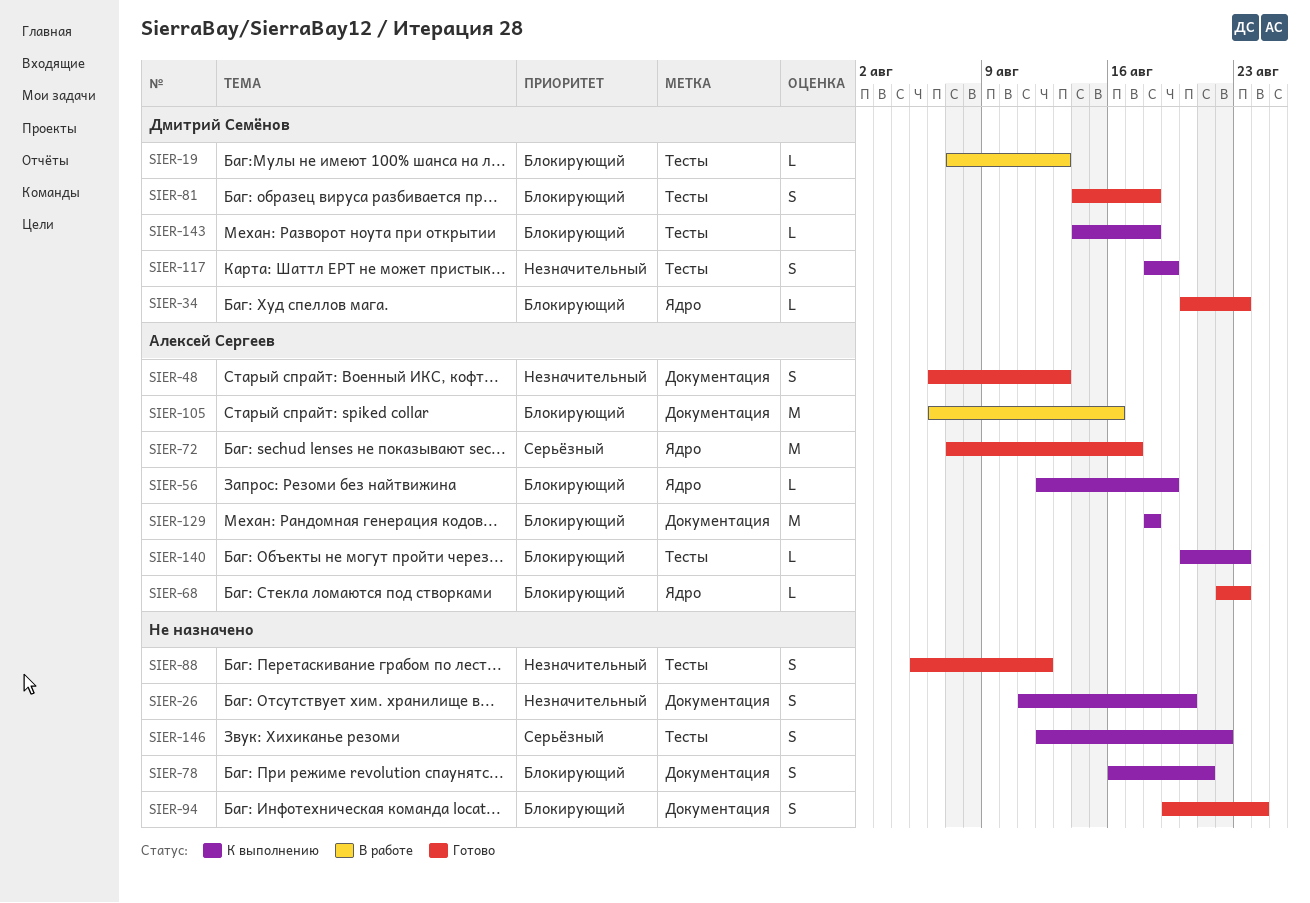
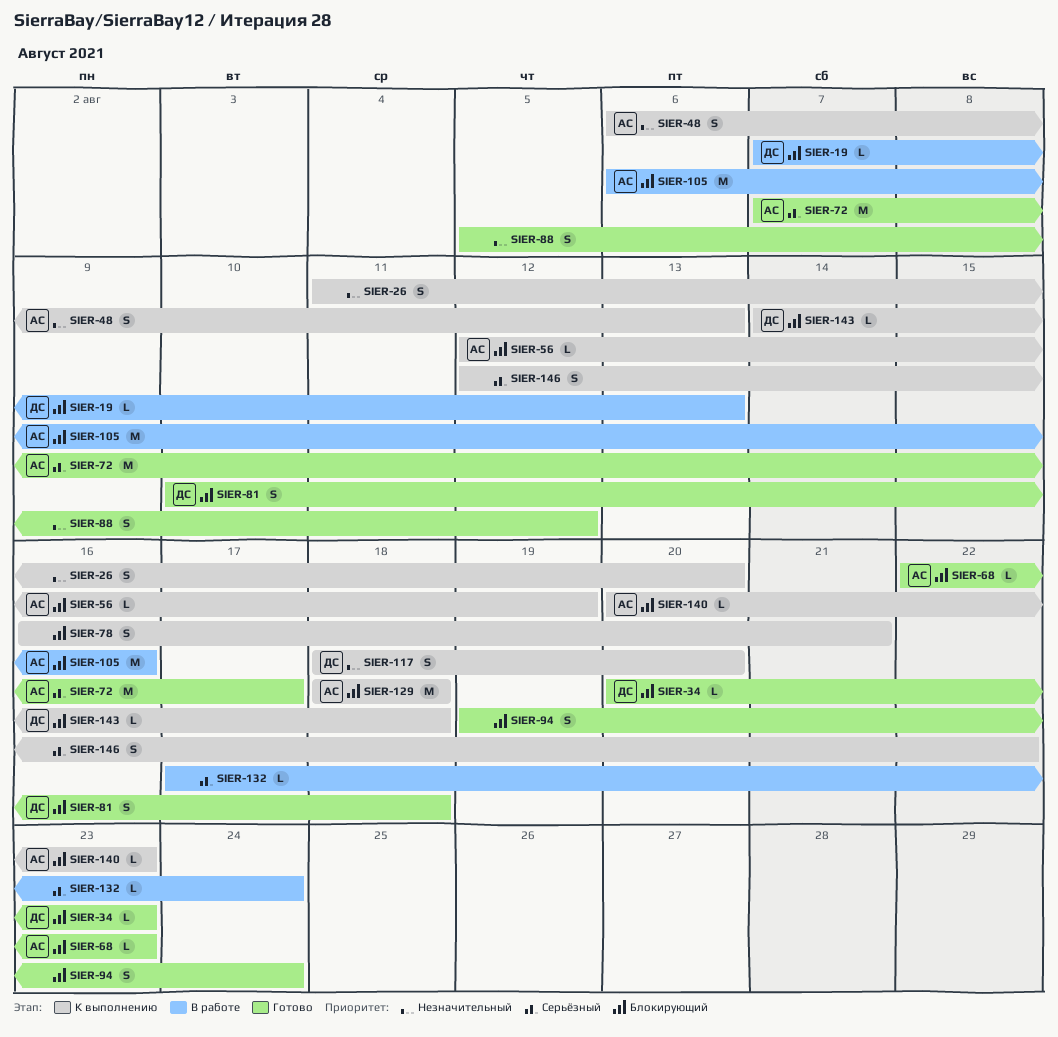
SIER-48, status: Готово -> К выполнению
SIER-81, start: Aug 14 -> Aug 10
SIER-117, due: Aug 19 -> Aug 20
SIER-132: none -> present

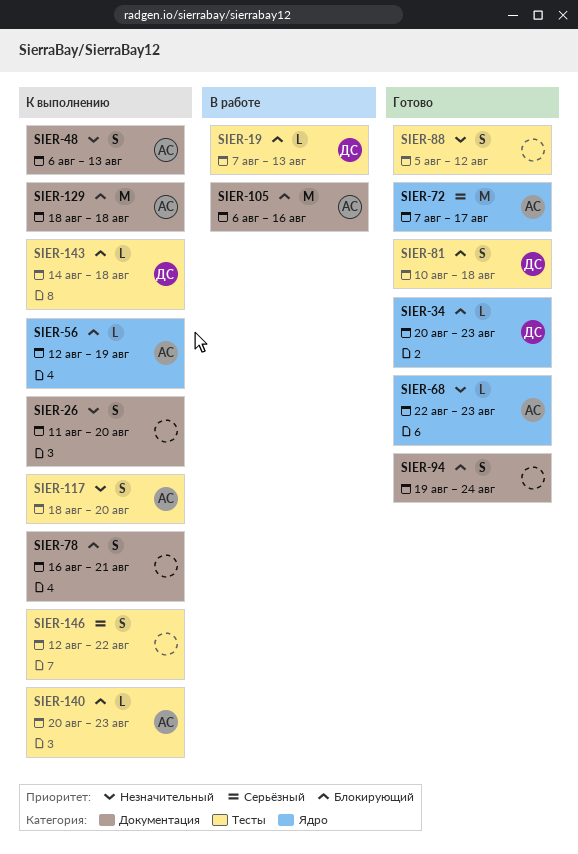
SIER-68, priority: Блокирующий -> Незначительный
SIER-117, owner: ДС -> АС
SIER-132: present -> none

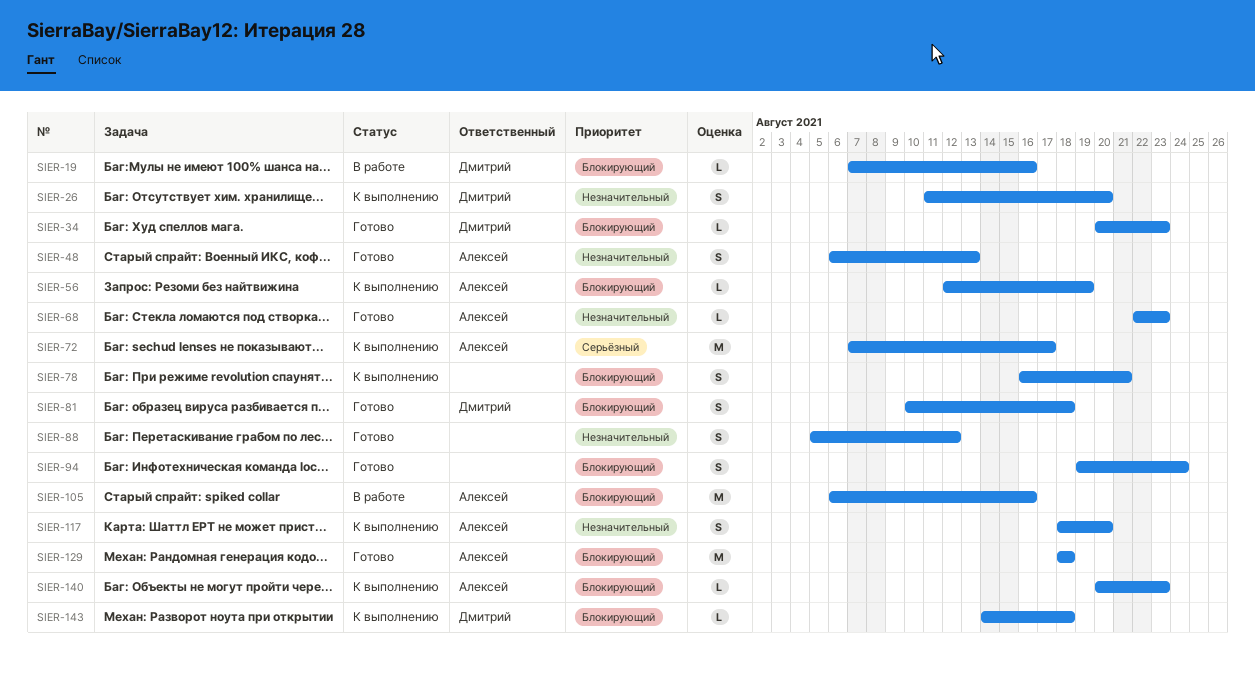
SIER-19, due: Aug 13 -> Aug 16
SIER-26, owner: none -> Дмитрий
SIER-48, status: К выполнению -> Готово
SIER-72, status: Готово -> К выполнению
SIER-129, status: К выполнению -> Готово
SIER-146: present -> none

